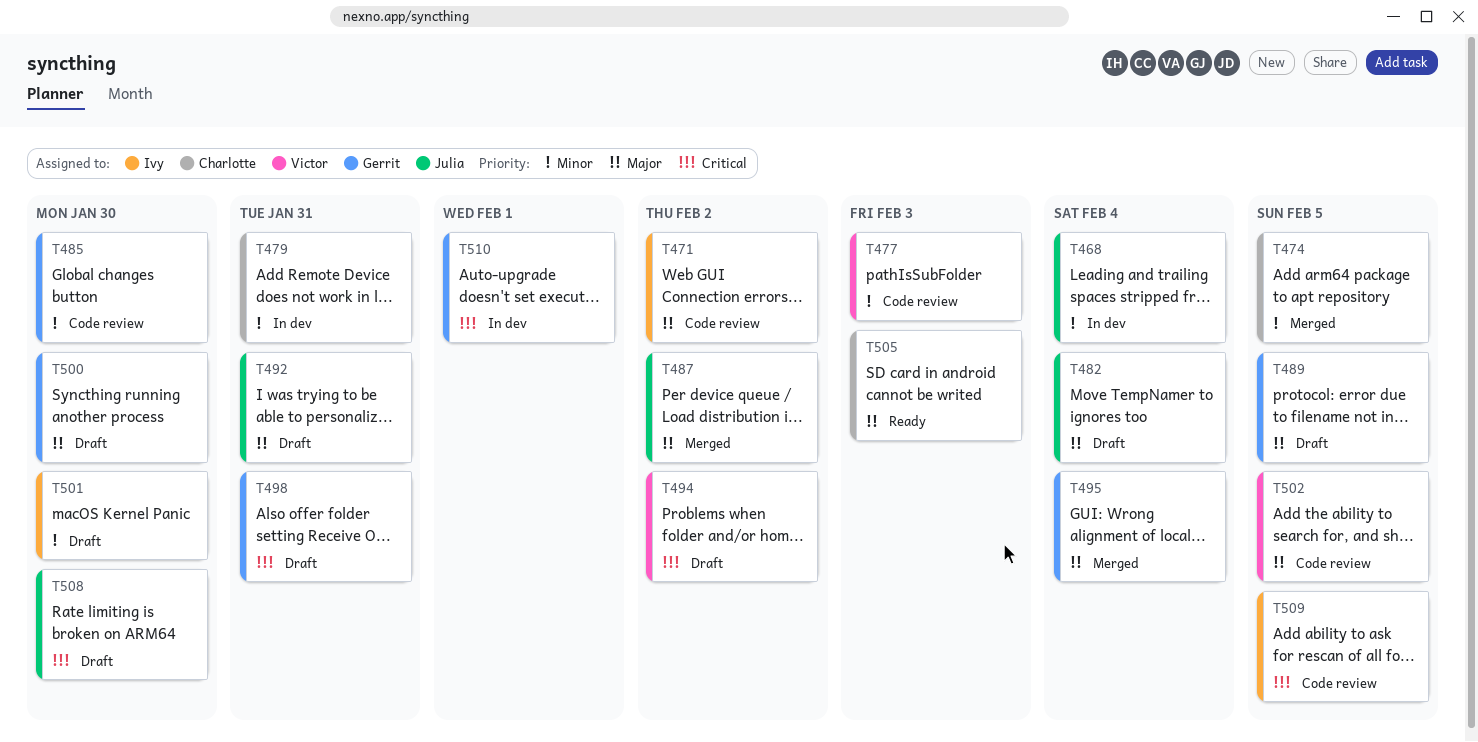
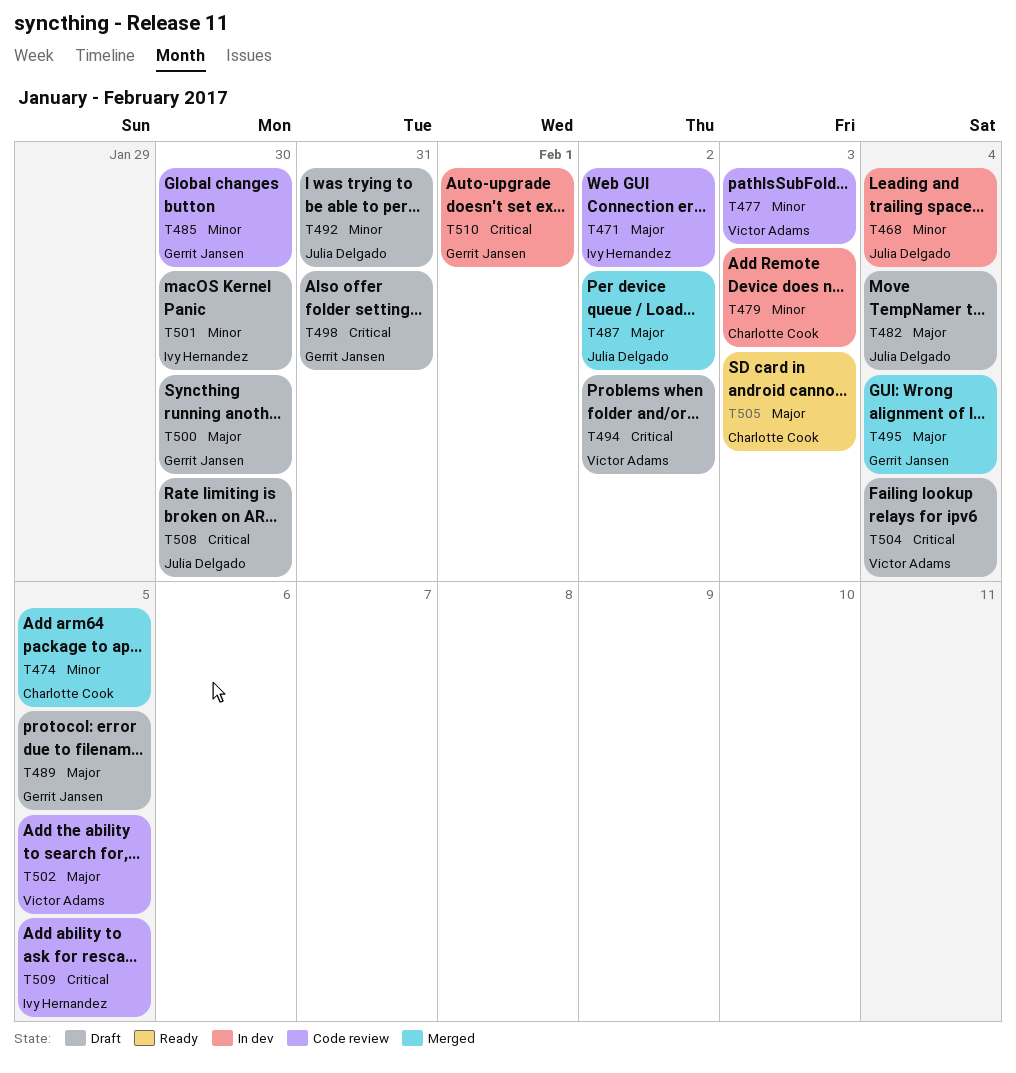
T479, due: Jan 31 -> Feb 3
T492, priority: Major -> Minor
T504: none -> present

